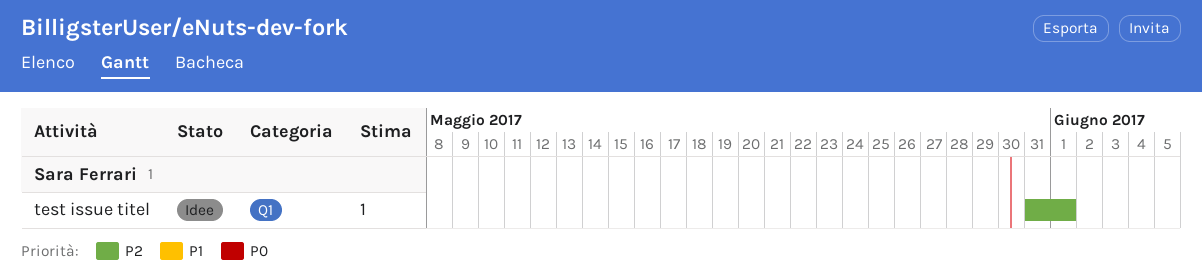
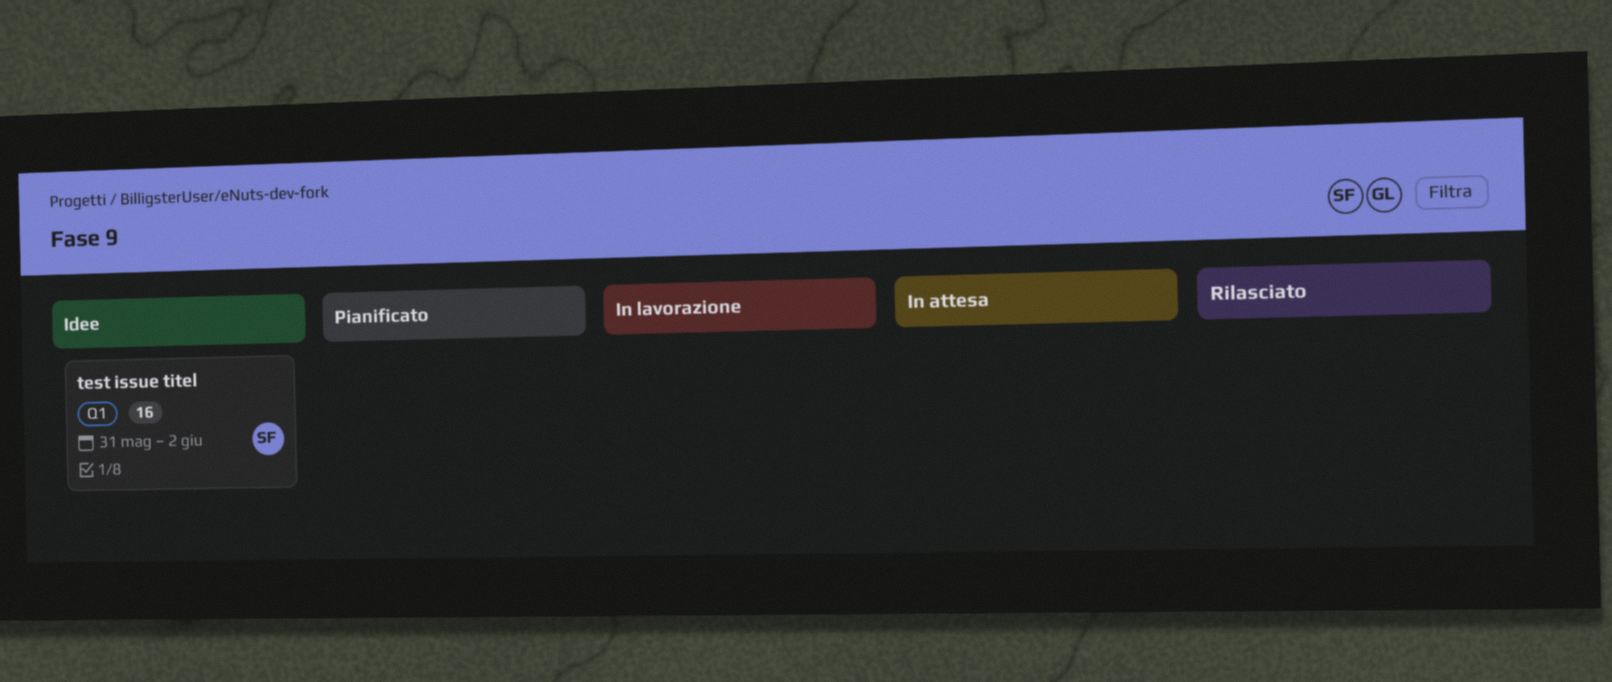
test issue titel, estimate: 1 -> 16
test issue titel, due: Jun 1 -> Jun 2

